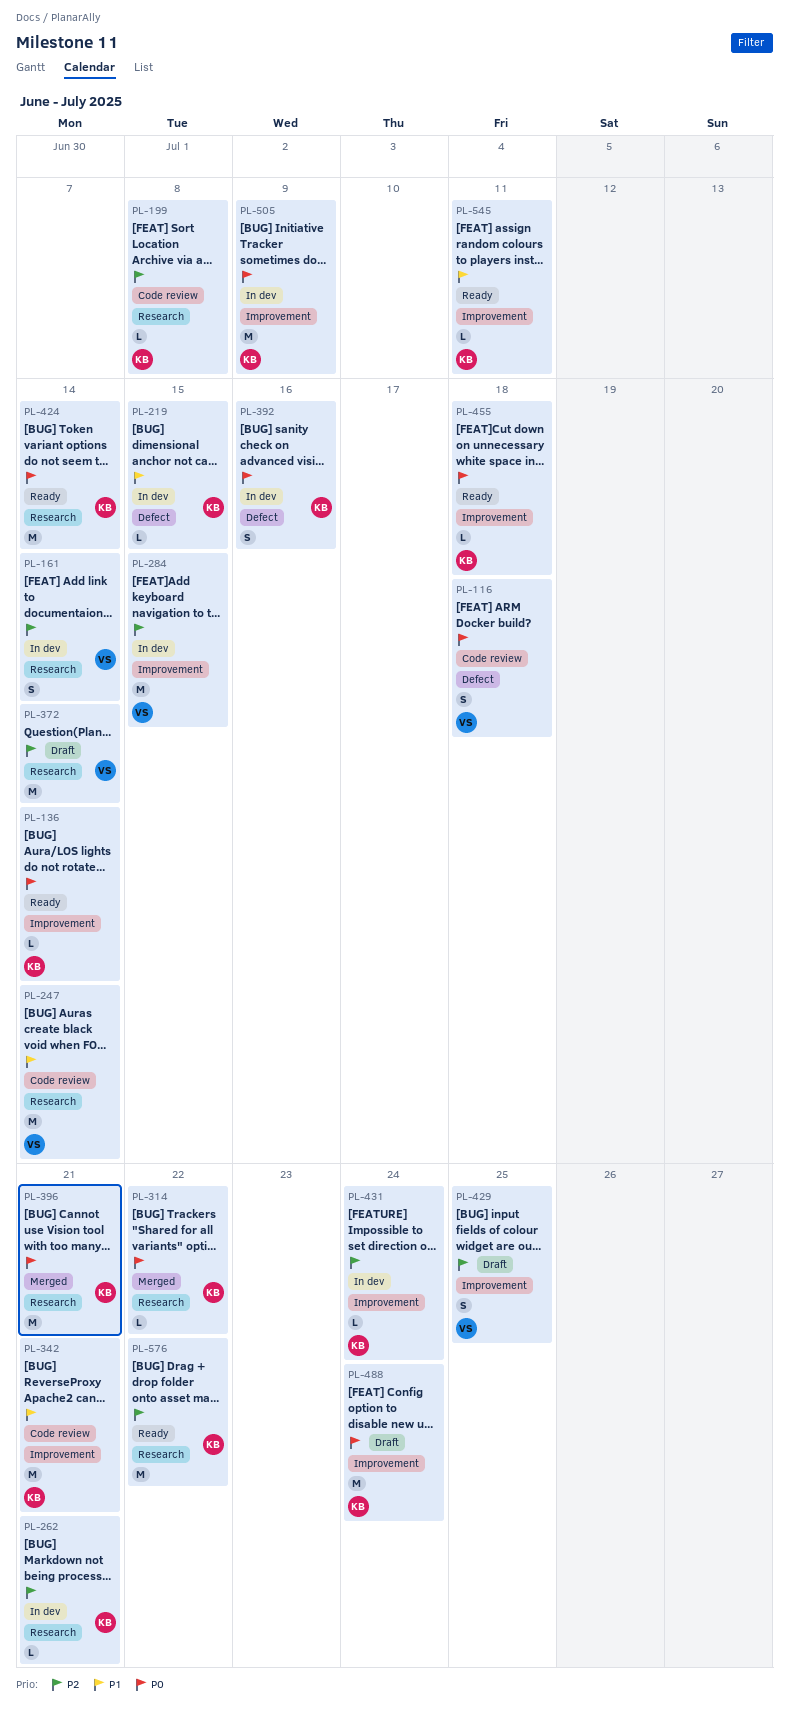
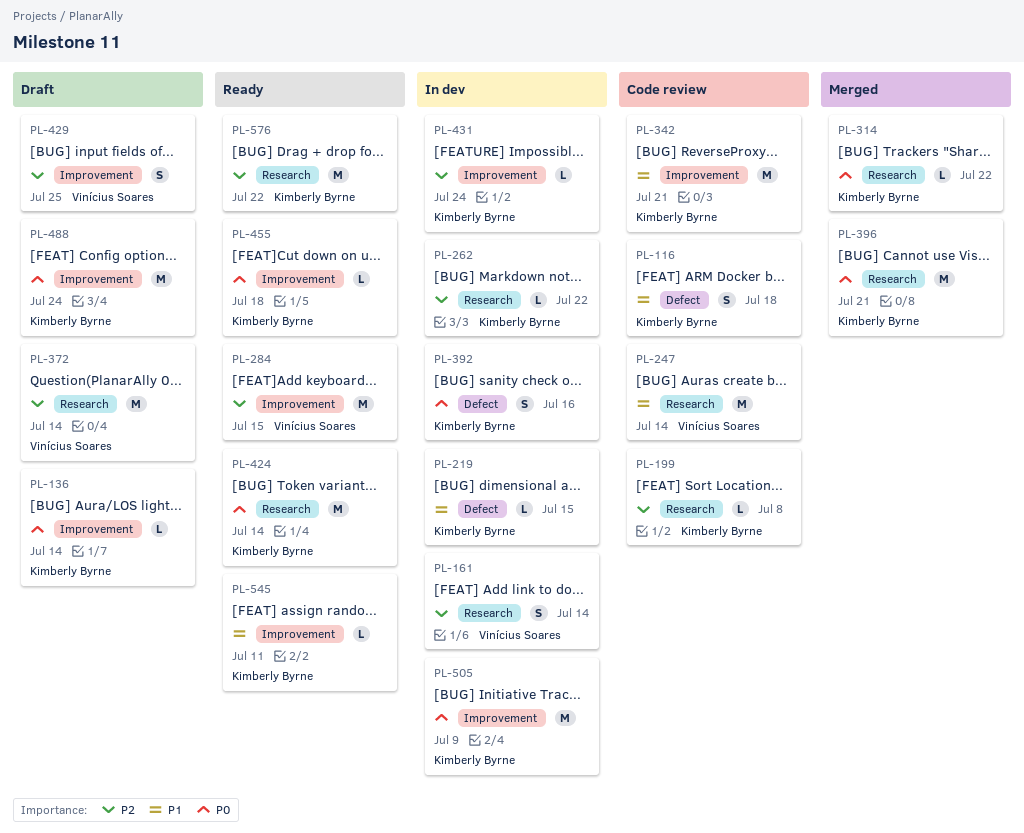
PL-116, owner: Vinícius Soares -> Kimberly Byrne
PL-116, priority: P0 -> P1
PL-136, status: Ready -> Draft
PL-262, due: Jul 21 -> Jul 22
PL-284, status: In dev -> Ready

